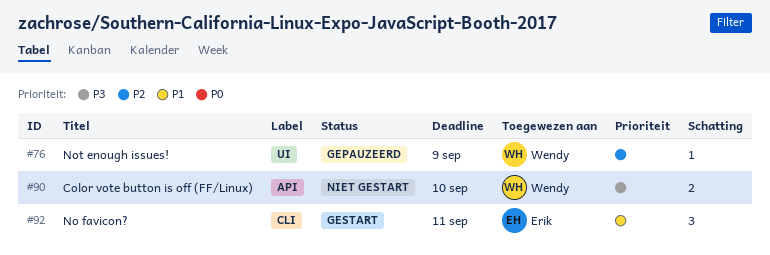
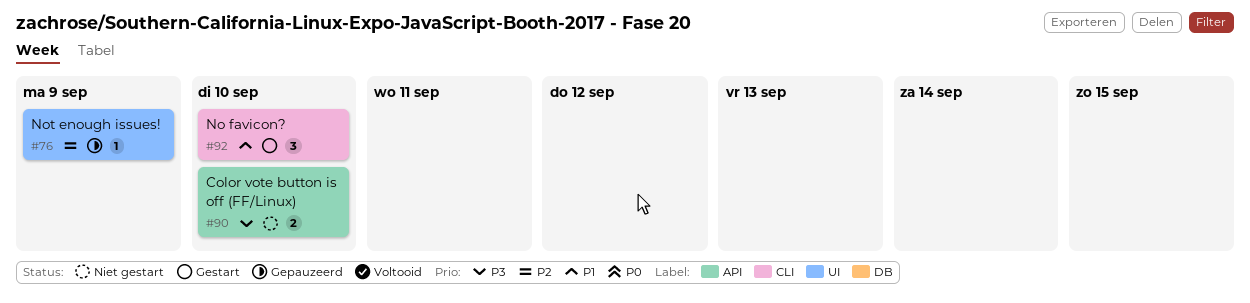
#92, due: Sep 11 -> Sep 10

